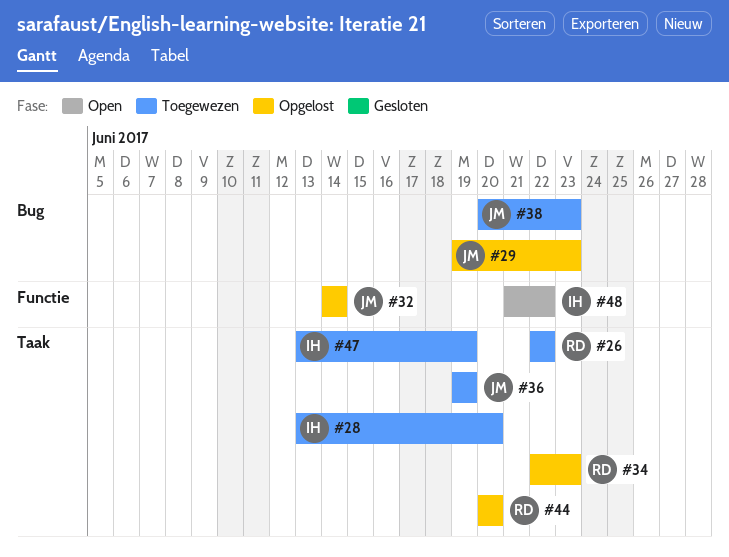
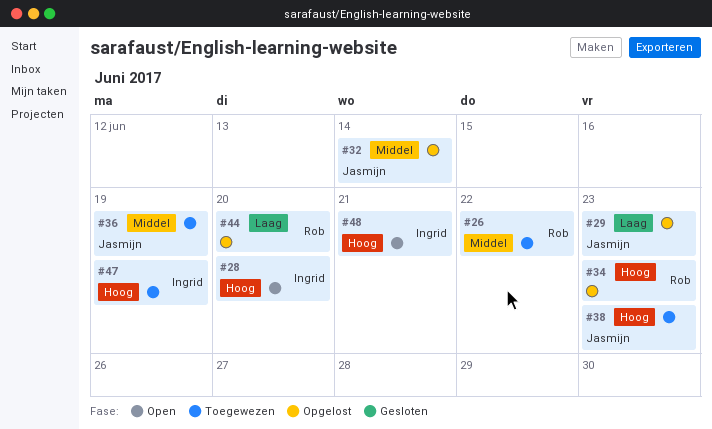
#28, status: Toegewezen -> Open
#48, due: Jun 22 -> Jun 21

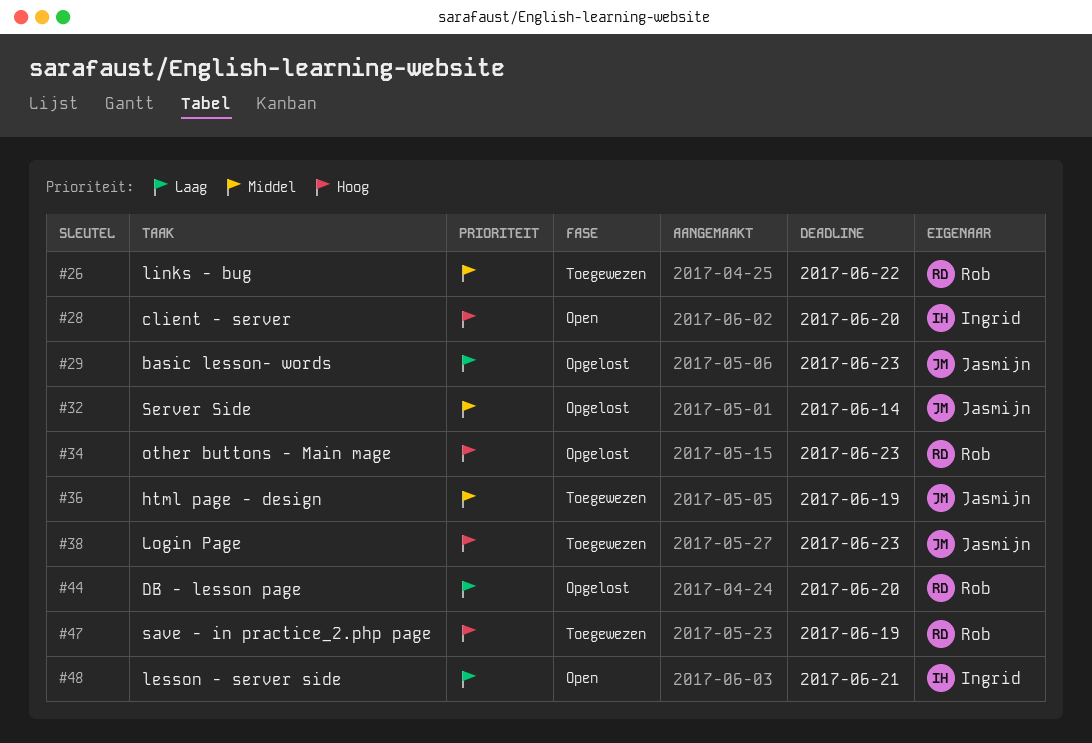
#47, owner: Ingrid -> Rob
#48, priority: Hoog -> Laag

